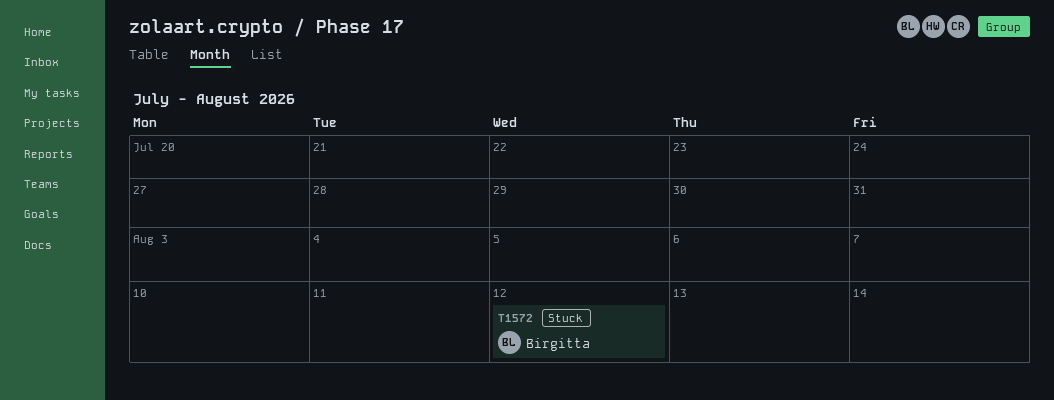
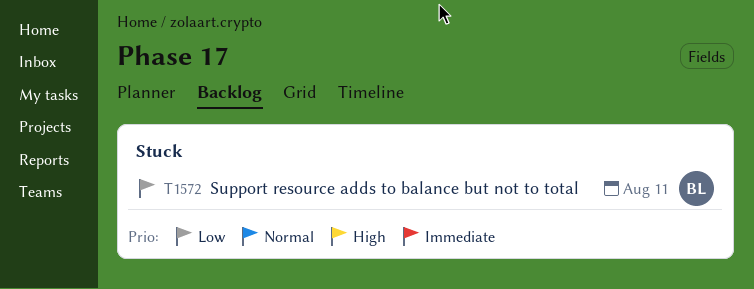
T1572, due: Aug 12 -> Aug 11

